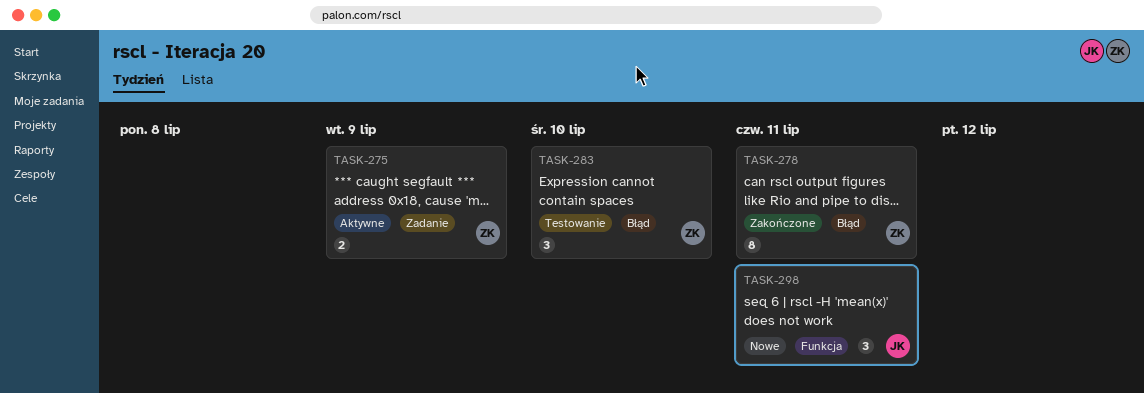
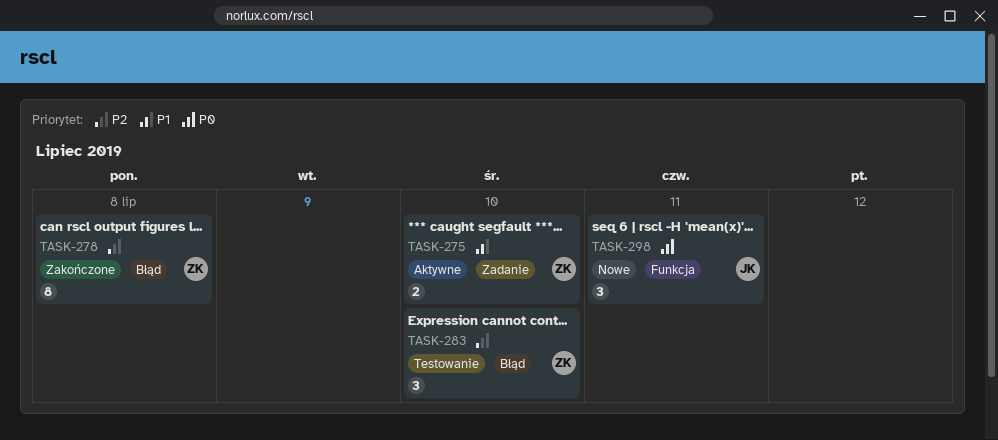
TASK-275, due: Jul 9 -> Jul 10
TASK-278, due: Jul 11 -> Jul 8

